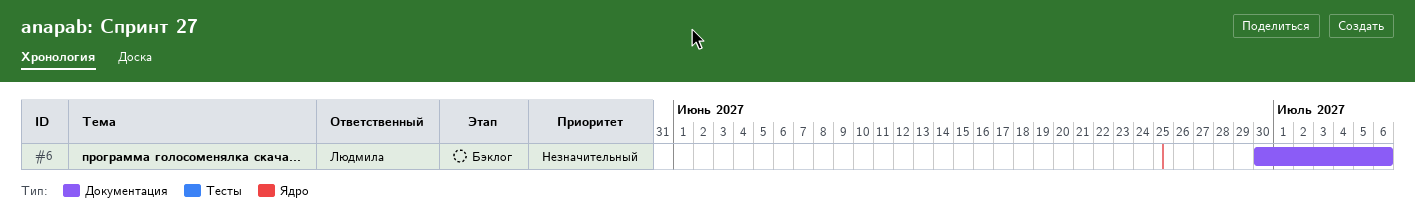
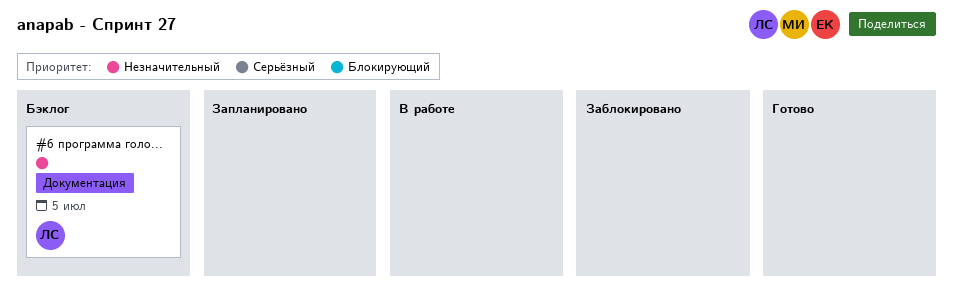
#6, due: Jul 6 -> Jul 5

